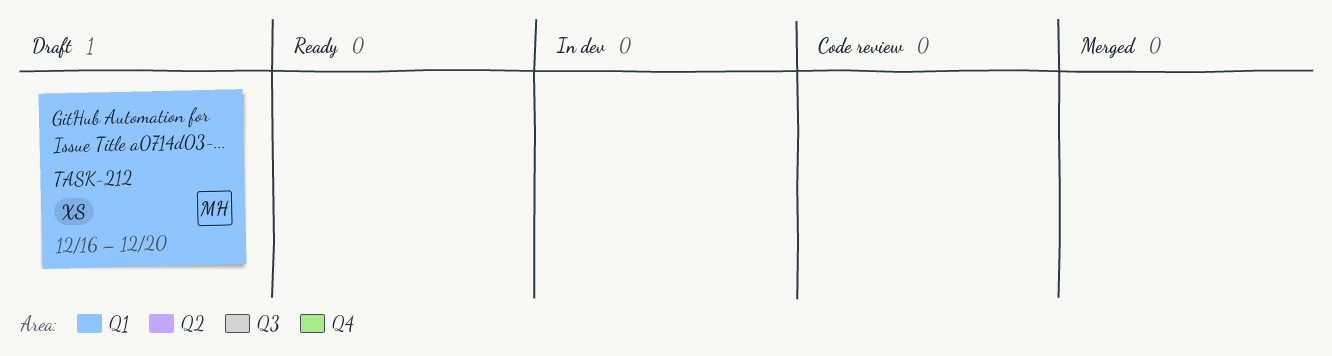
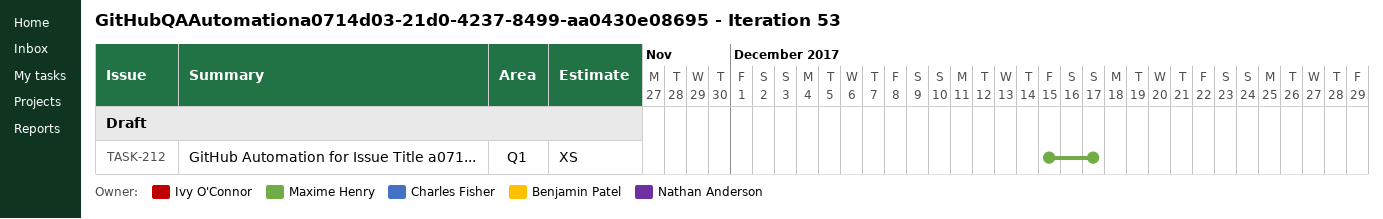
TASK-212, start: Dec 16 -> Dec 15
TASK-212, due: Dec 20 -> Dec 17

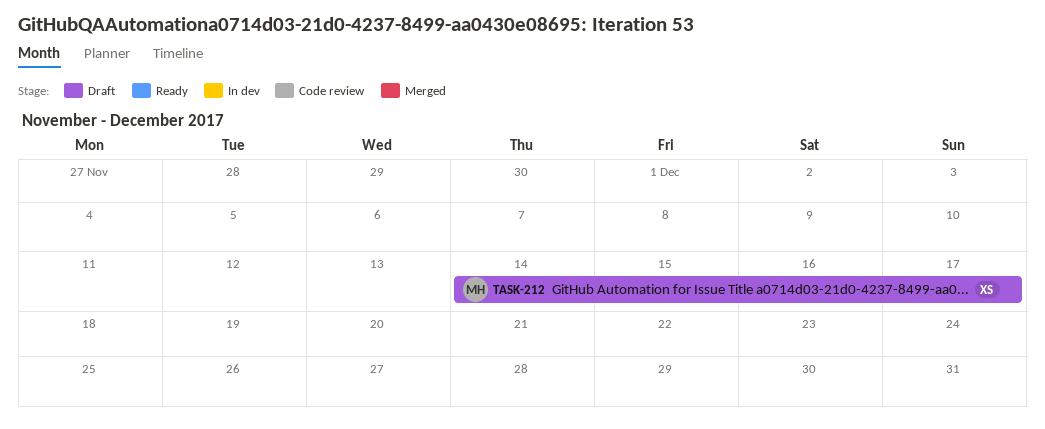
TASK-212, start: Dec 15 -> Dec 14

